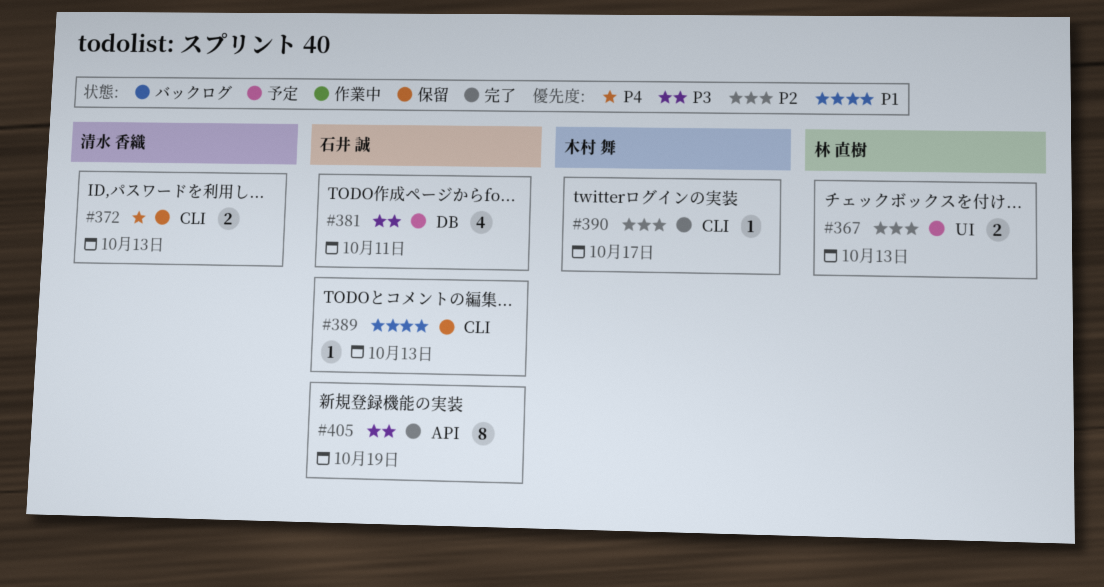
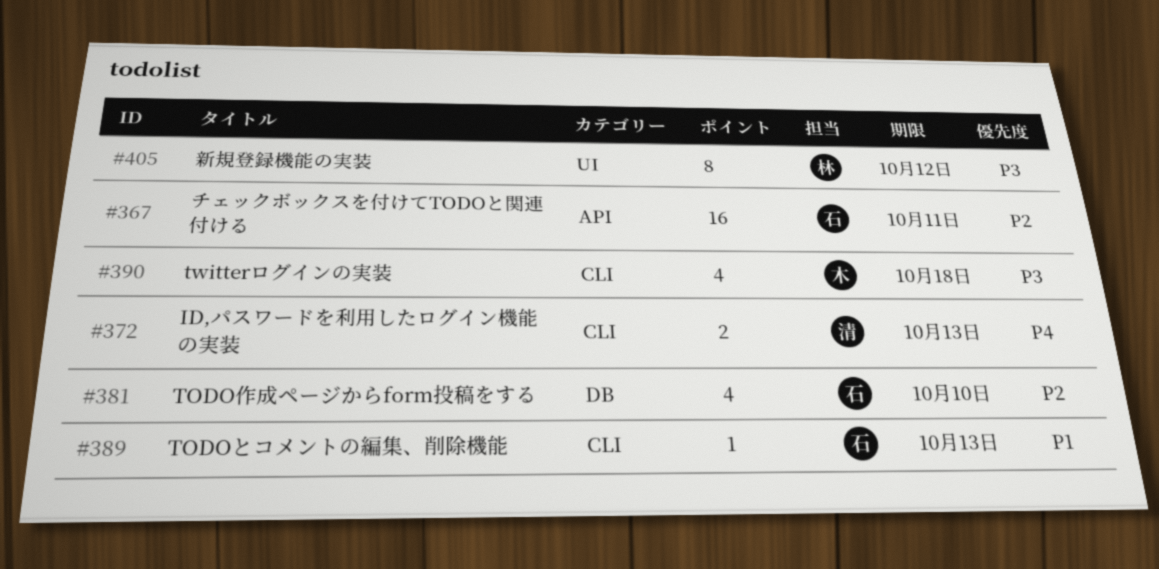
#367, owner: 林 直樹 -> 石井 誠
#367, label: UI -> API
#367, estimate: 2 -> 16
#367, due: Oct 13 -> Oct 11
#381, priority: P3 -> P2
#381, due: Oct 11 -> Oct 10
#390, priority: P2 -> P3
#390, estimate: 1 -> 4
#390, due: Oct 17 -> Oct 18
#405, owner: 石井 誠 -> 林 直樹
#405, label: API -> UI
#405, due: Oct 19 -> Oct 12

